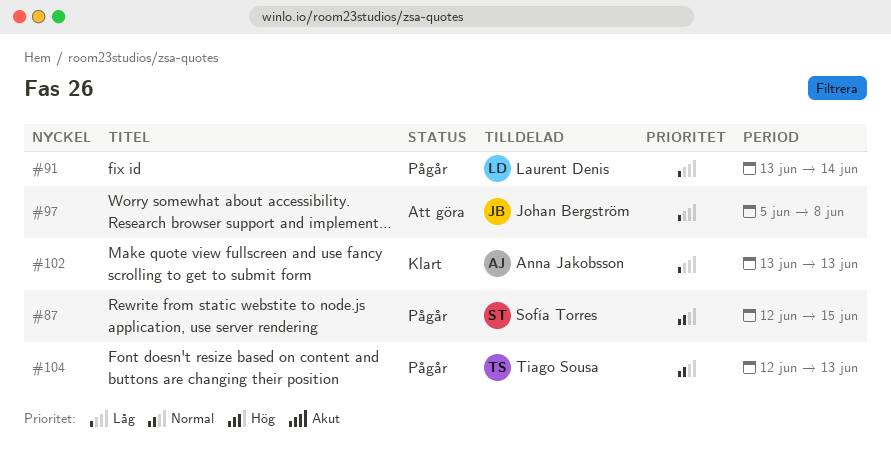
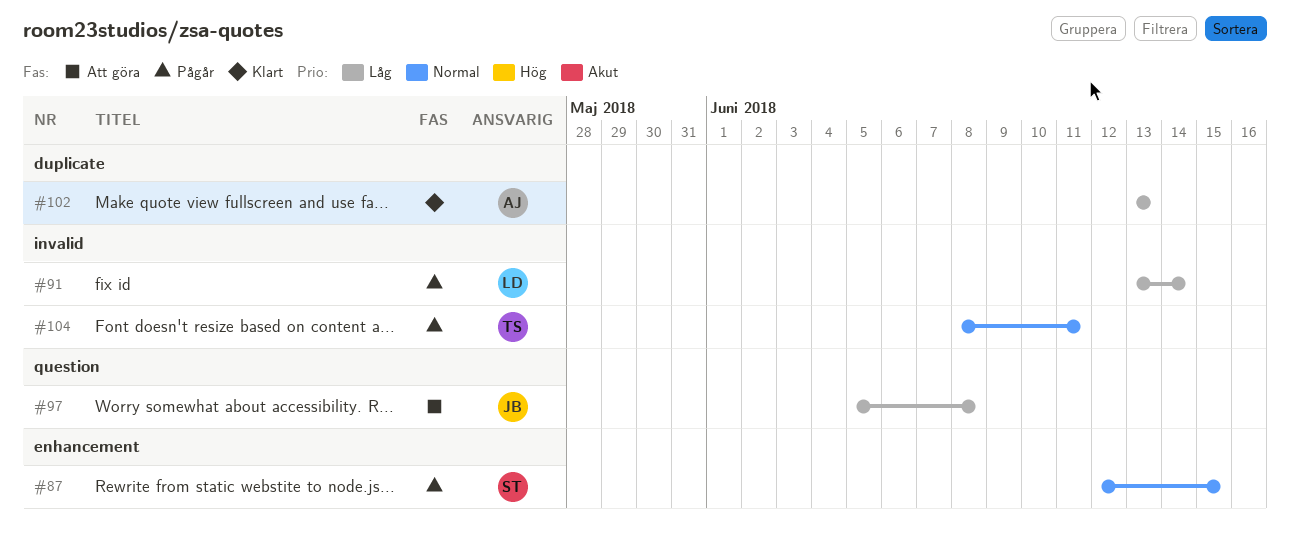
#104, start: Jun 12 -> Jun 8
#104, due: Jun 13 -> Jun 11

